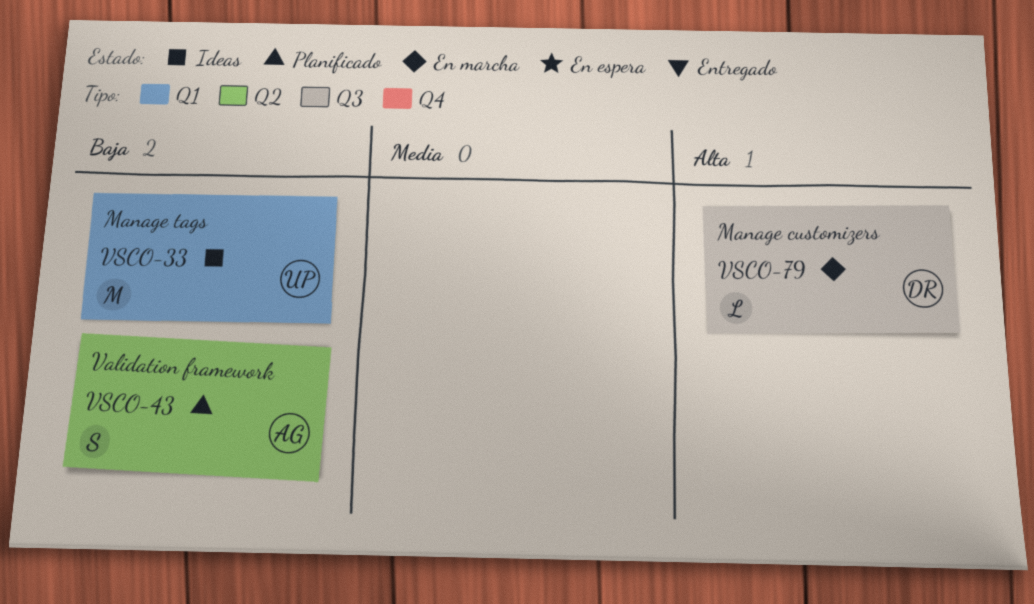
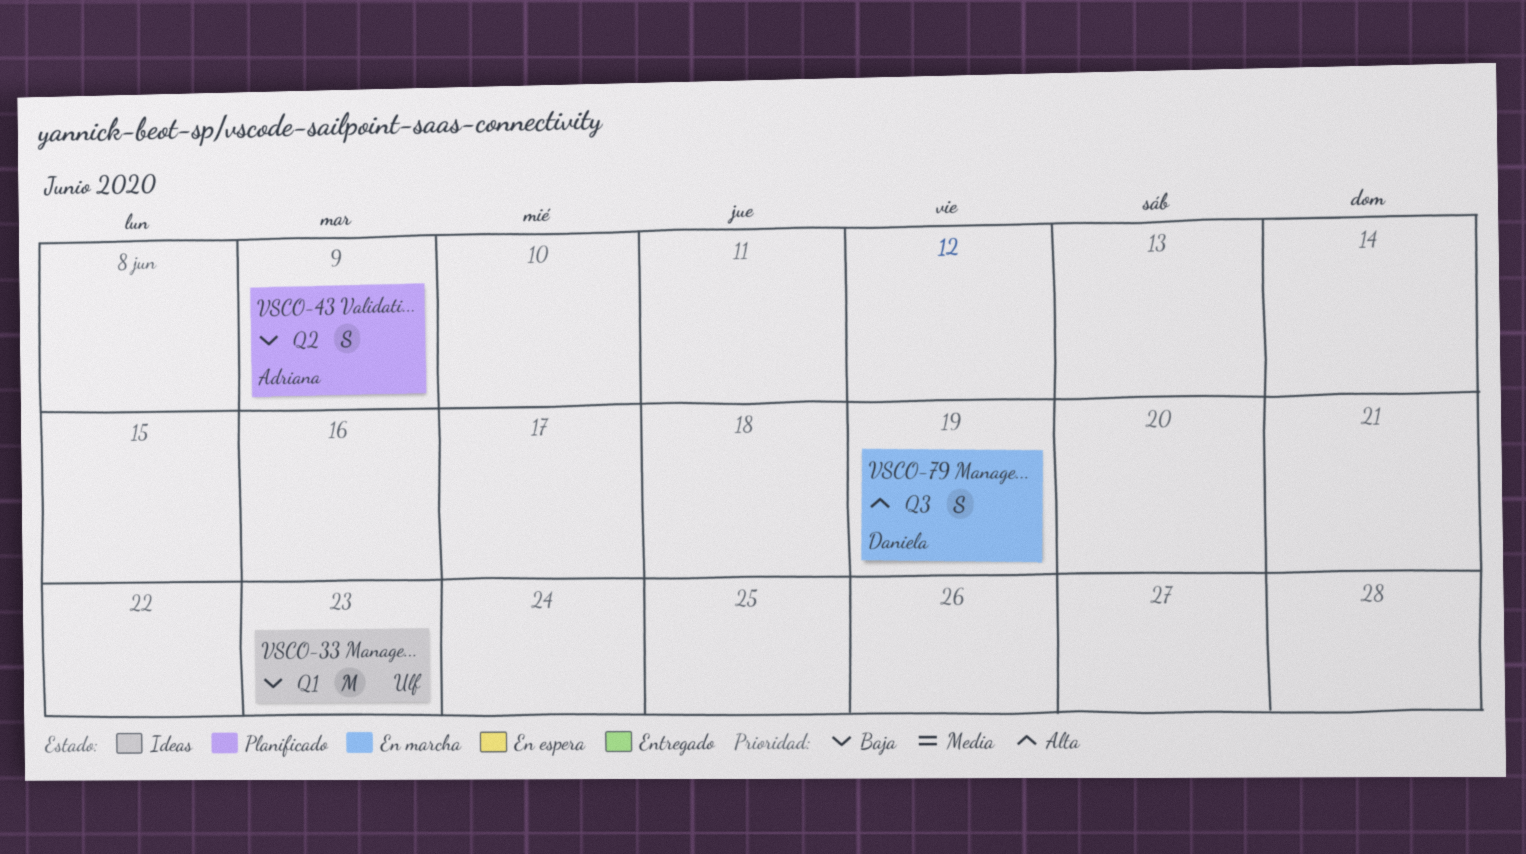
VSCO-79, estimate: L -> S

